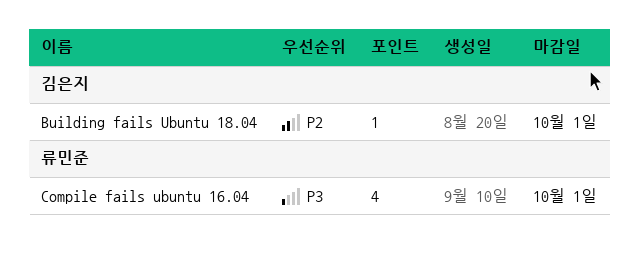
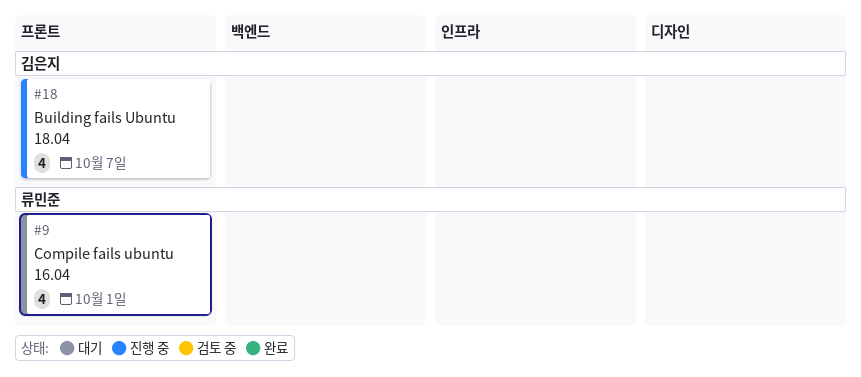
Building fails Ubuntu 18.04, estimate: 1 -> 4
Building fails Ubuntu 18.04, due: Oct 1 -> Oct 7

